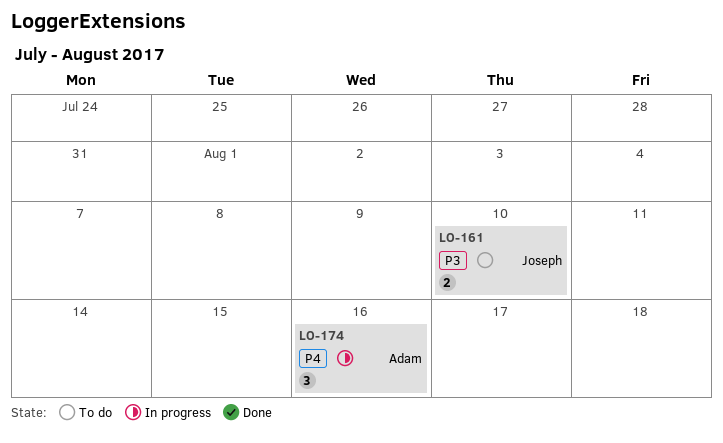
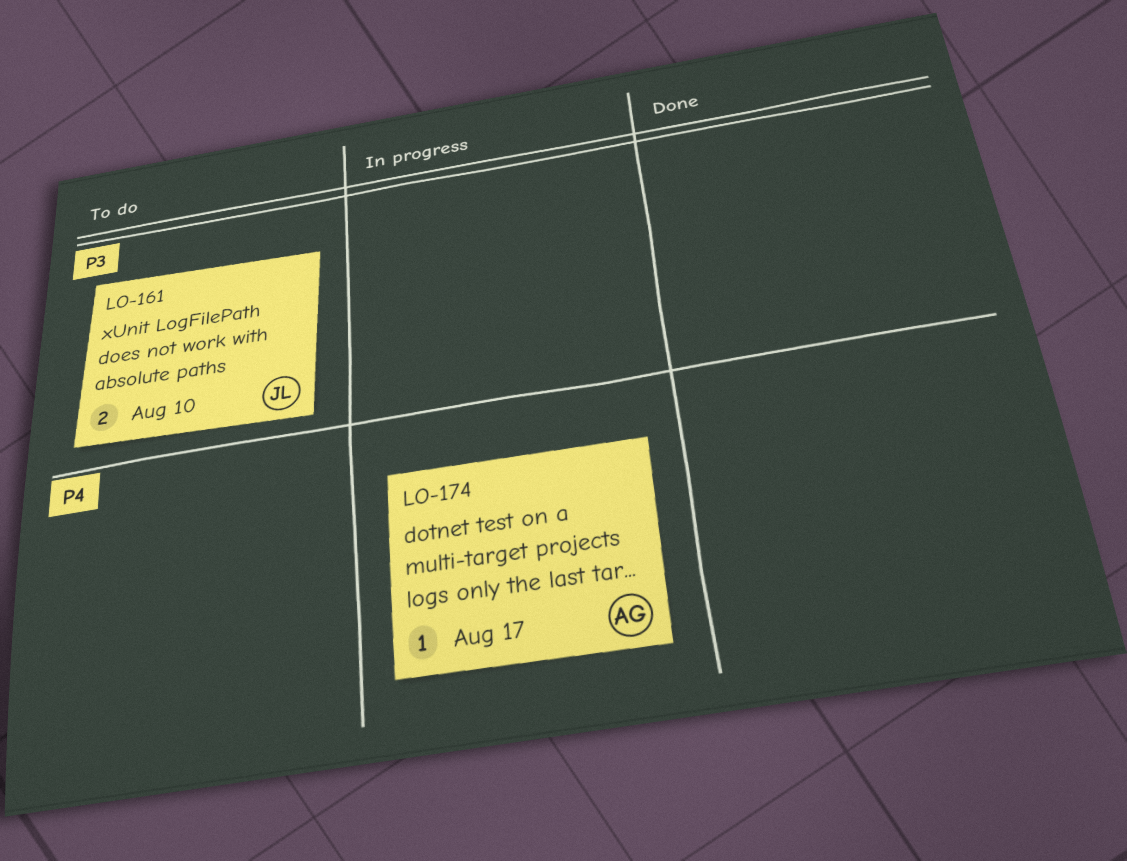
LO-174, estimate: 3 -> 1
LO-174, due: Aug 16 -> Aug 17

